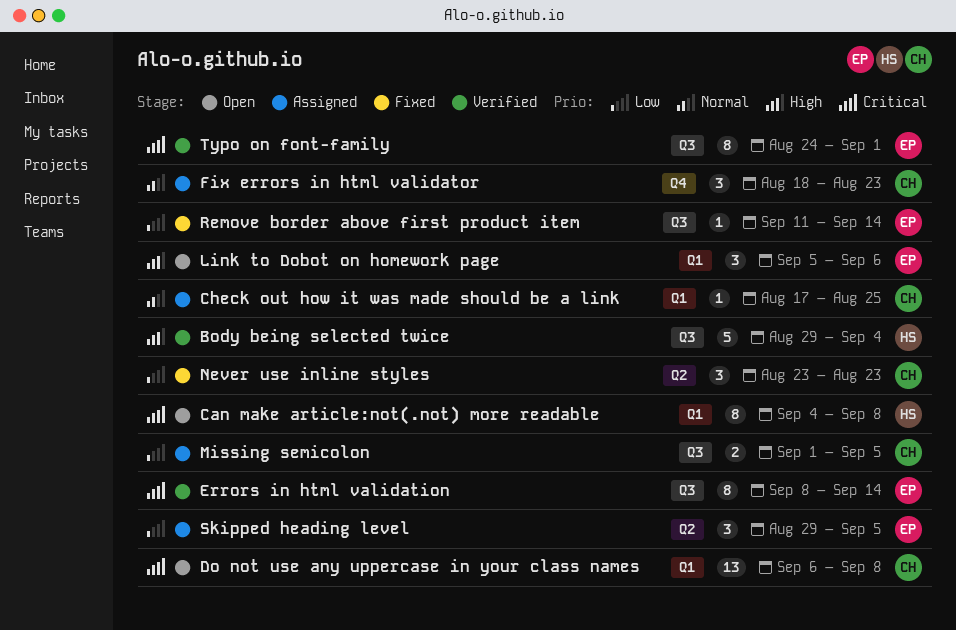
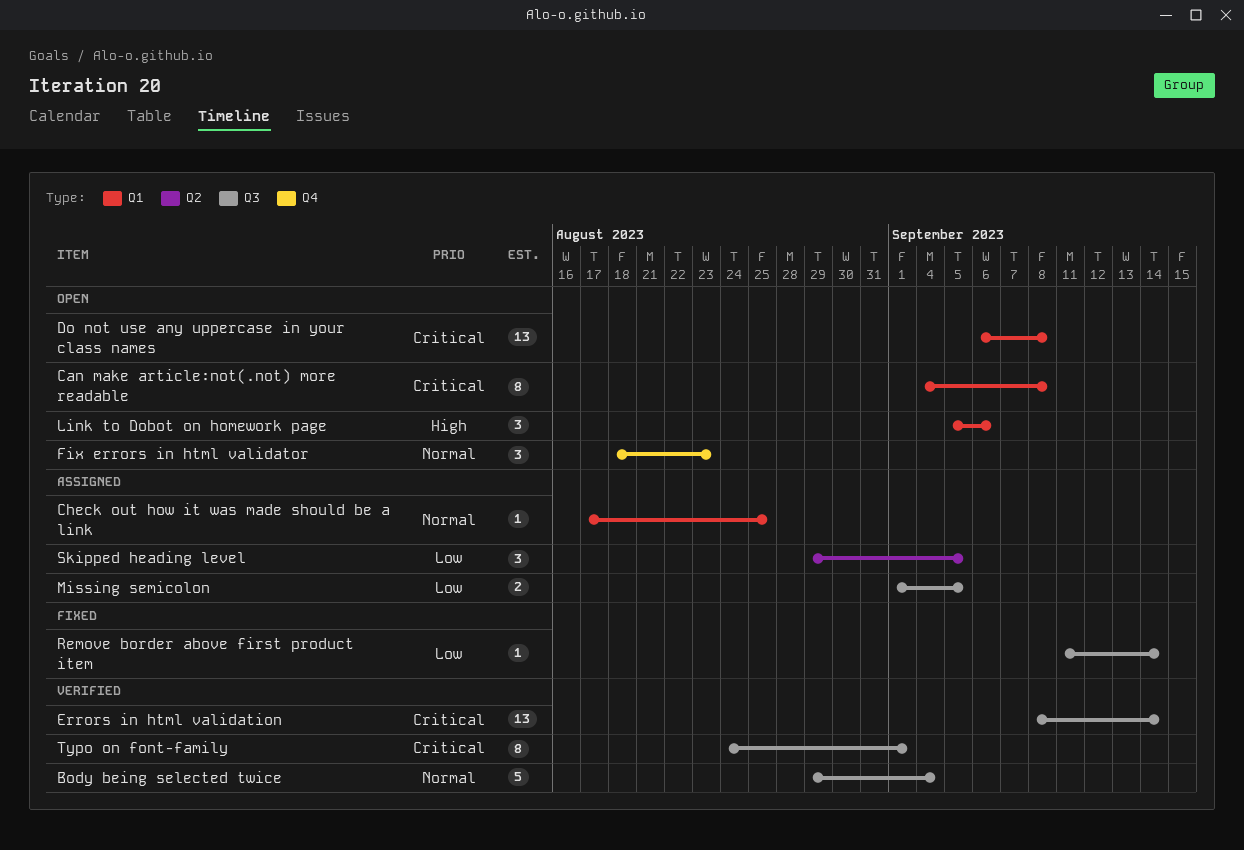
Body being selected twice, priority: High -> Normal
Errors in html validation, estimate: 8 -> 13
Fix errors in html validator, status: Assigned -> Open
Never use inline styles: present -> none

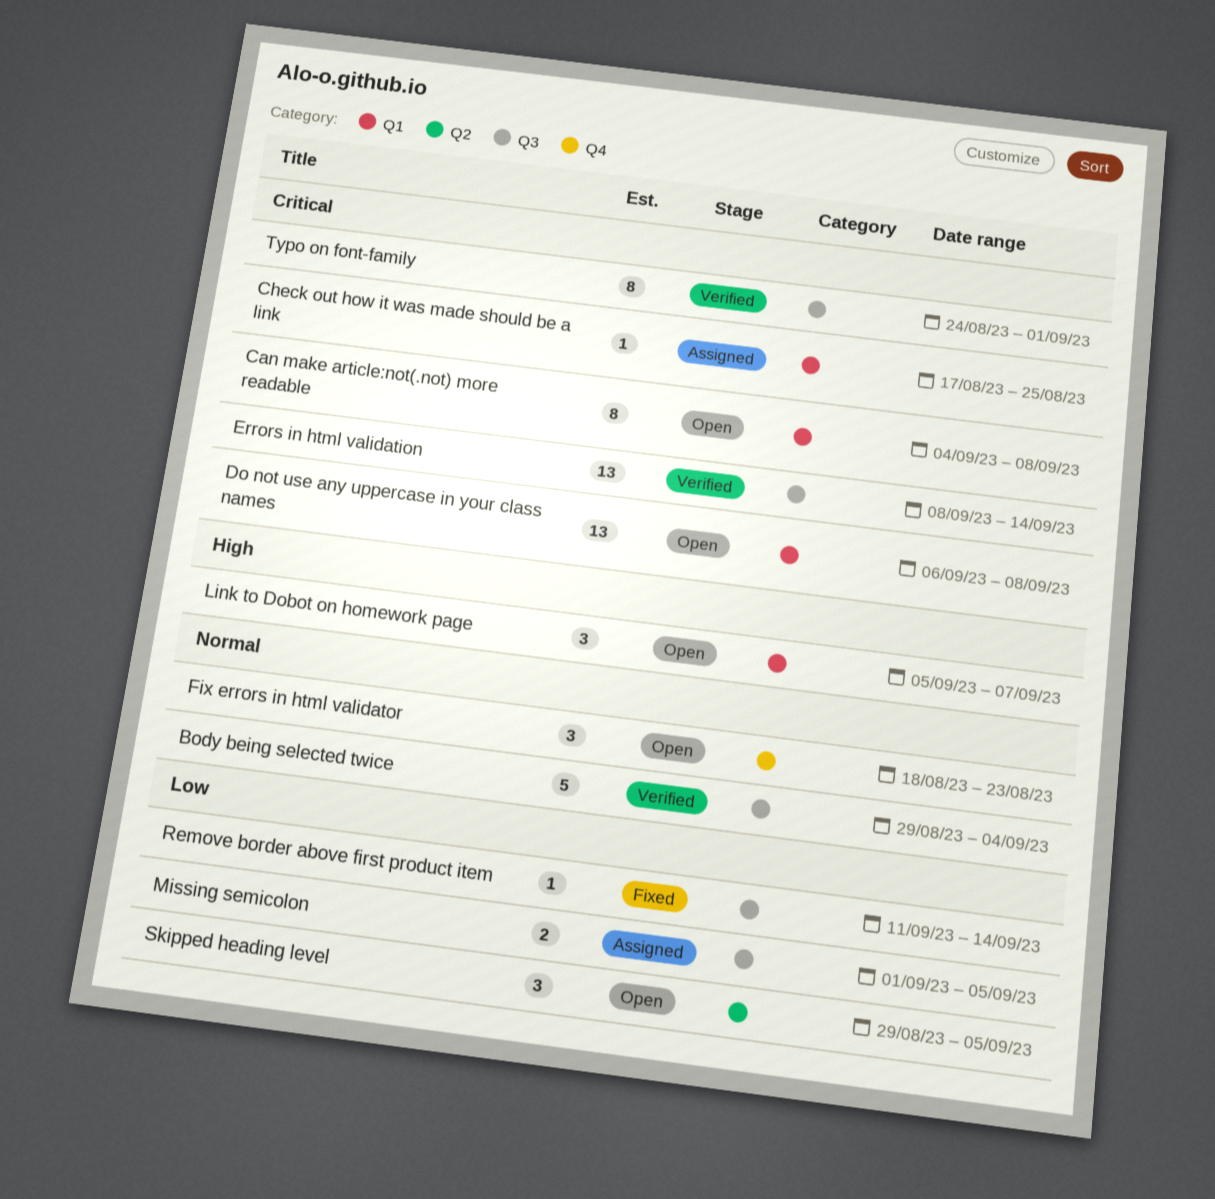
Check out how it was made should be a link, priority: Normal -> Critical
Link to Dobot on homework page, due: Sep 6 -> Sep 7
Skipped heading level, status: Assigned -> Open

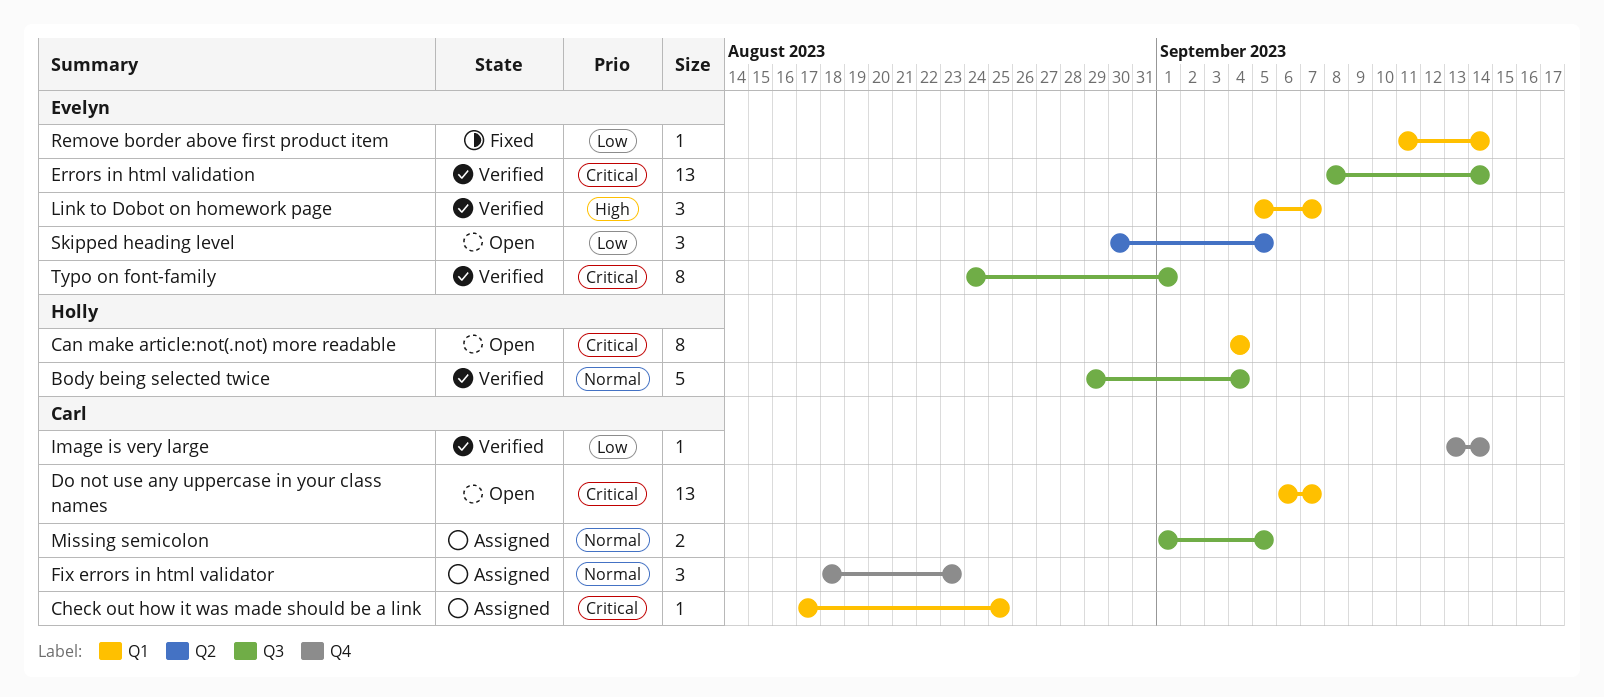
Can make article:not(.not) more readable, due: Sep 8 -> Sep 4
Do not use any uppercase in your class names, due: Sep 8 -> Sep 7
Fix errors in html validator, status: Open -> Assigned
Image is very large: none -> present
Link to Dobot on homework page, status: Open -> Verified
Missing semicolon, priority: Low -> Normal
Remove border above first product item, label: Q3 -> Q1
Skipped heading level, start: Aug 29 -> Aug 30

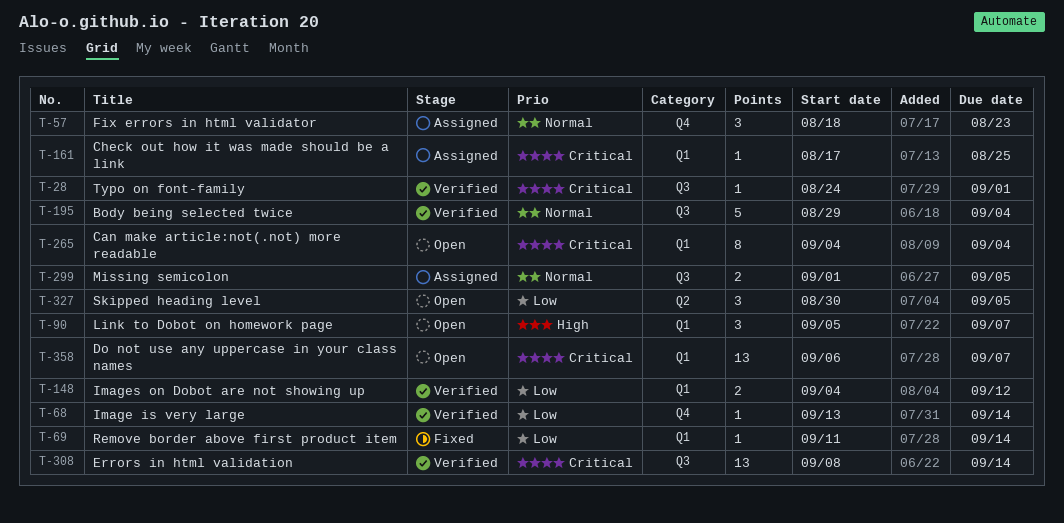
Images on Dobot are not showing up: none -> present
Link to Dobot on homework page, status: Verified -> Open
Typo on font-family, estimate: 8 -> 1

